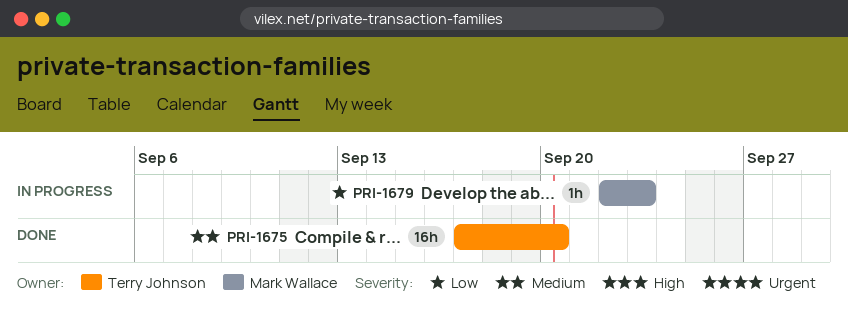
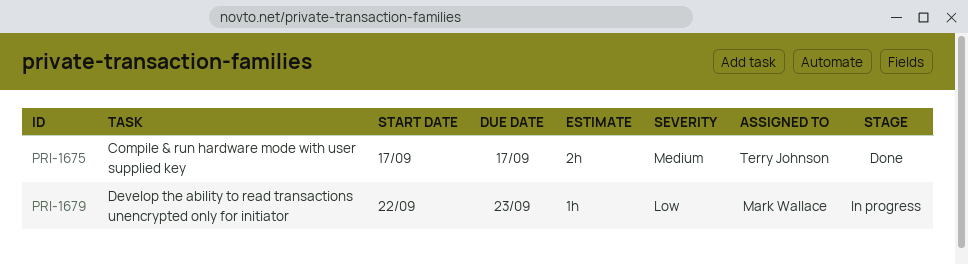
PRI-1675, estimate: 16h -> 2h
PRI-1675, due: Sep 20 -> Sep 17

